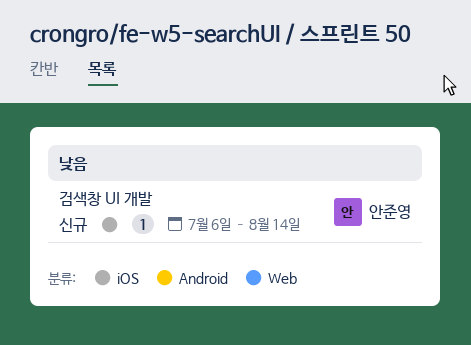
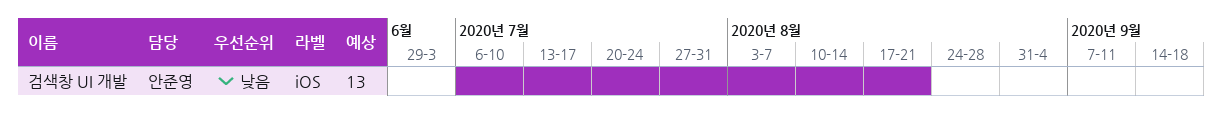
검색창 UI 개발, estimate: 1 -> 13
검색창 UI 개발, due: Aug 14 -> Aug 21

